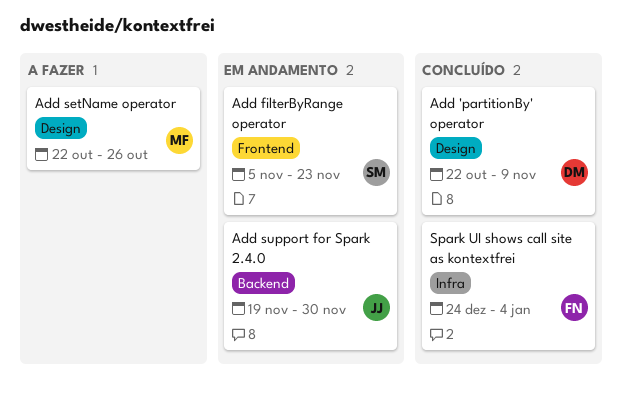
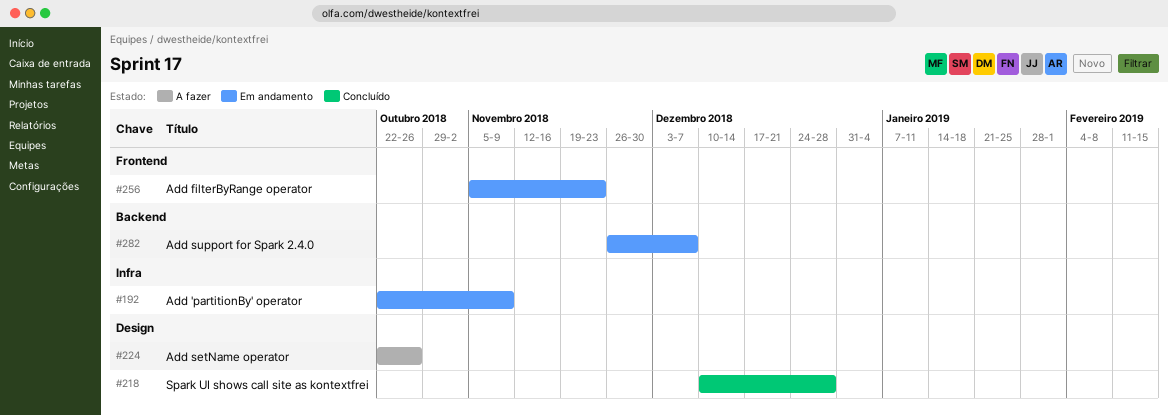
Add 'partitionBy' operator, status: Concluído -> Em andamento
Add 'partitionBy' operator, label: Design -> Infra
Add support for Spark 2.4.0, start: Nov 19 -> Nov 26
Add support for Spark 2.4.0, due: Nov 30 -> Dec 7
Spark UI shows call site as kontextfrei, label: Infra -> Design
Spark UI shows call site as kontextfrei, start: Dec 24 -> Dec 10
Spark UI shows call site as kontextfrei, due: Jan 4 -> Dec 28

